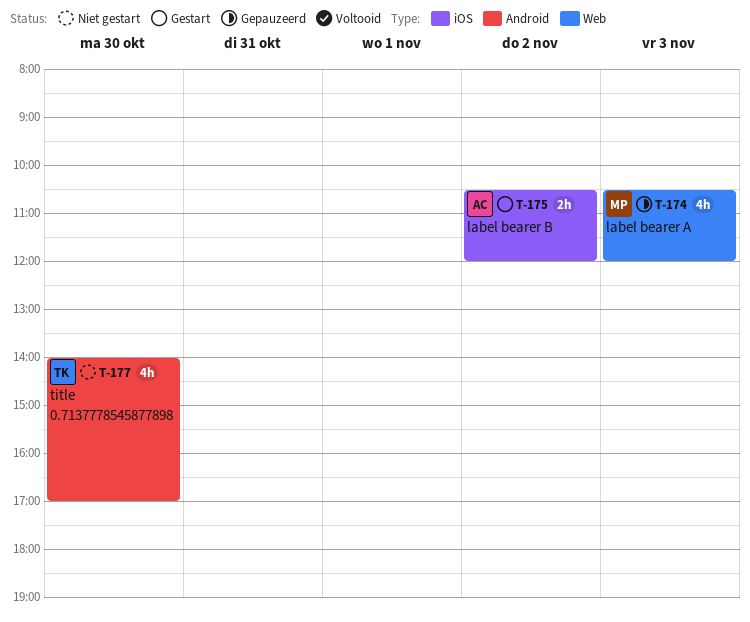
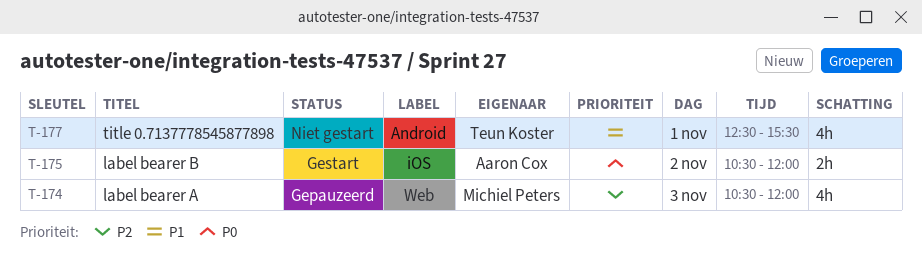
T-177, day: Oct 30 -> Nov 1
T-177, begins: 14:00 -> 12:30
T-177, ends: 17:00 -> 15:30

